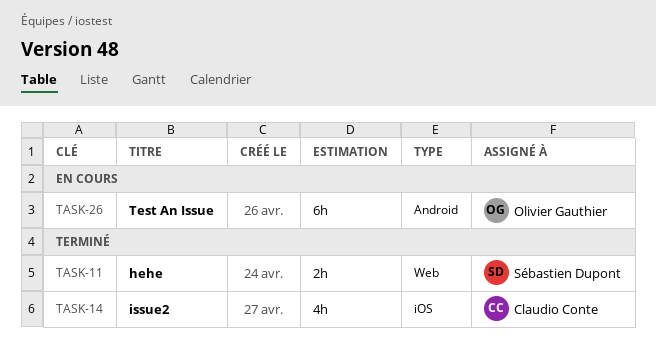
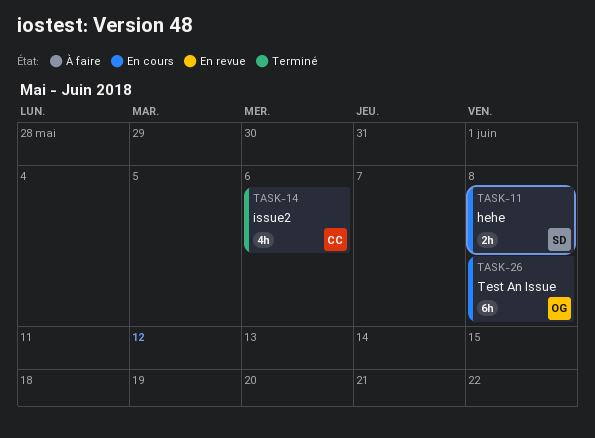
TASK-11, status: Terminé -> En cours

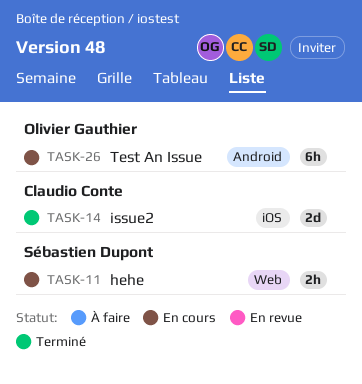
TASK-14, estimate: 4h -> 2d

